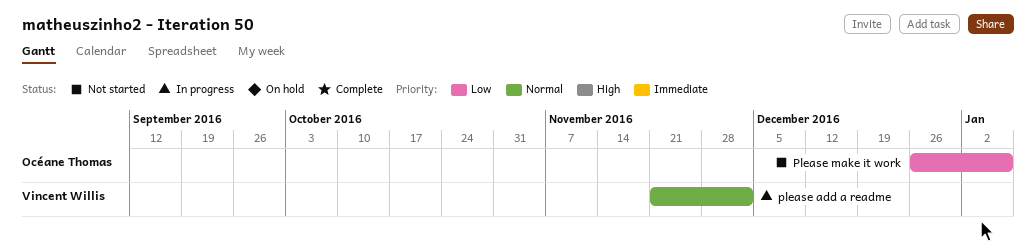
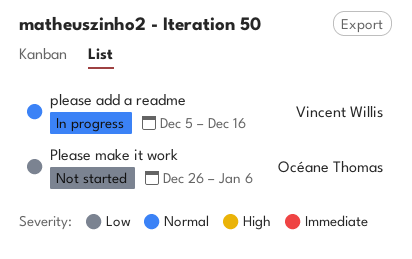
please add a readme, start: Nov 21 -> Dec 5
please add a readme, due: Dec 2 -> Dec 16

